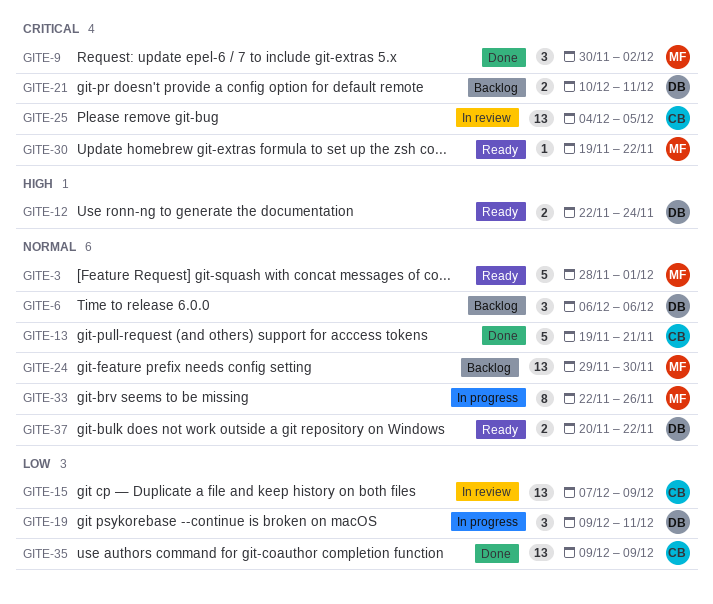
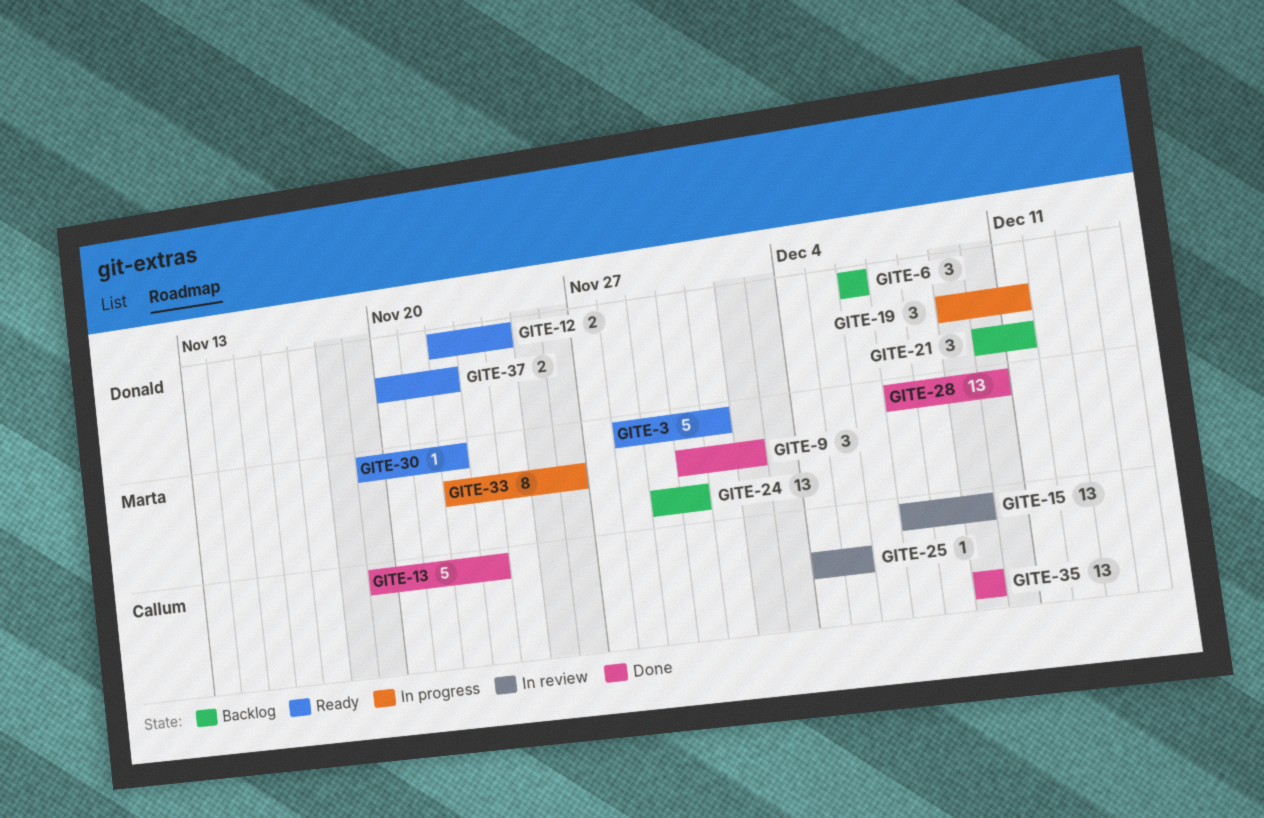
GITE-13, due: Nov 21 -> Nov 23
GITE-21, estimate: 2 -> 3
GITE-25, estimate: 13 -> 1
GITE-28: none -> present

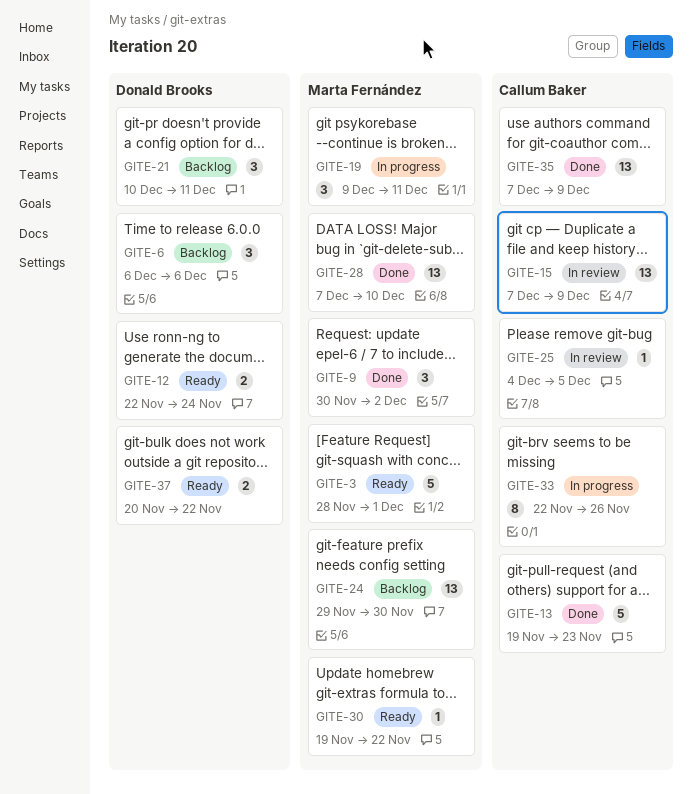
GITE-19, owner: Donald Brooks -> Marta Fernández
GITE-33, owner: Marta Fernández -> Callum Baker
GITE-35, start: Dec 9 -> Dec 7

